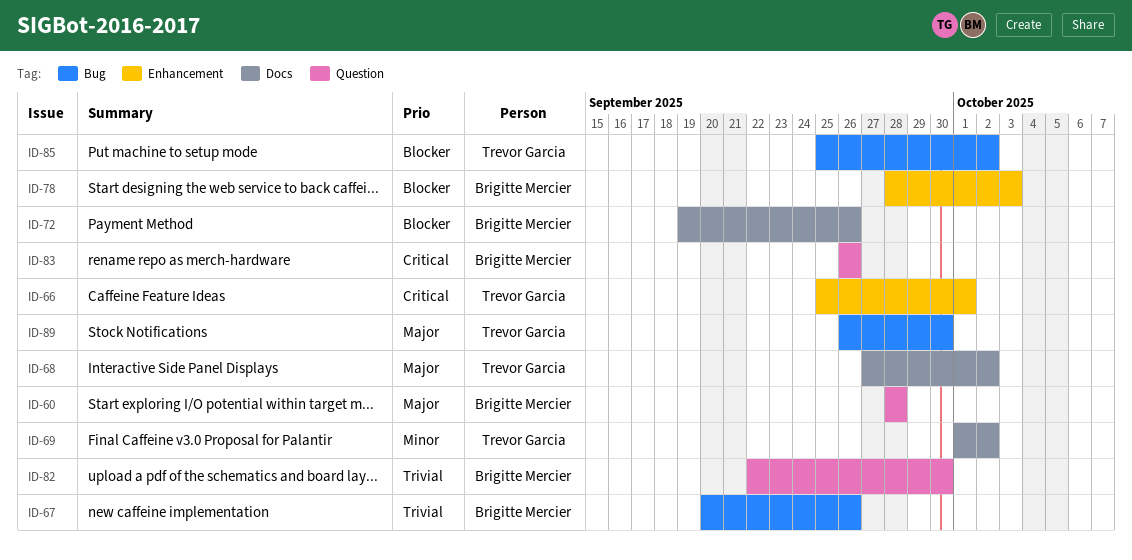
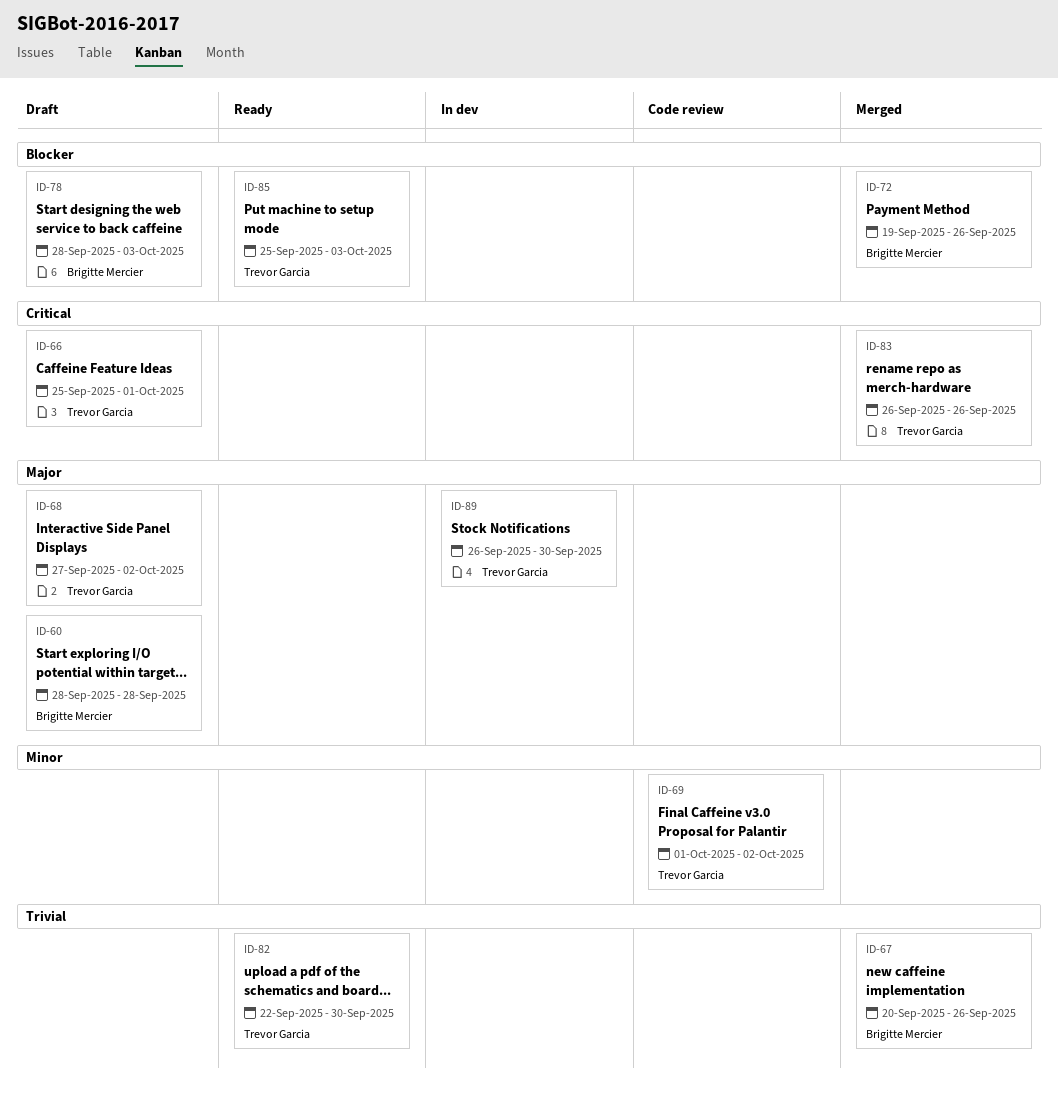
ID-82, owner: Brigitte Mercier -> Trevor Garcia
ID-83, owner: Brigitte Mercier -> Trevor Garcia
ID-85, due: Oct 2 -> Oct 3

